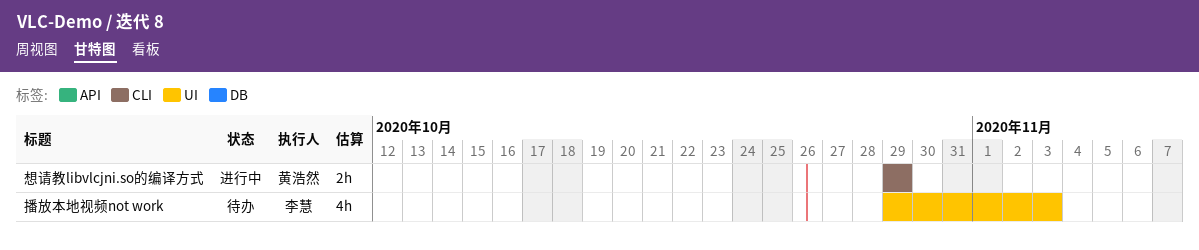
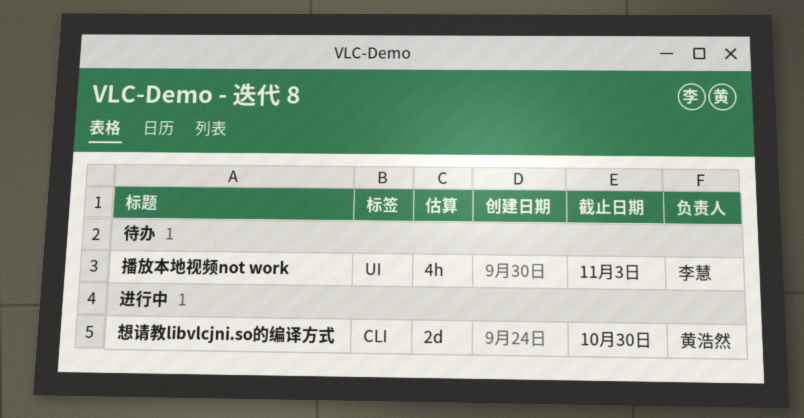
想请教libvlcjni.so的编译方式, estimate: 2h -> 2d
想请教libvlcjni.so的编译方式, due: Oct 29 -> Oct 30

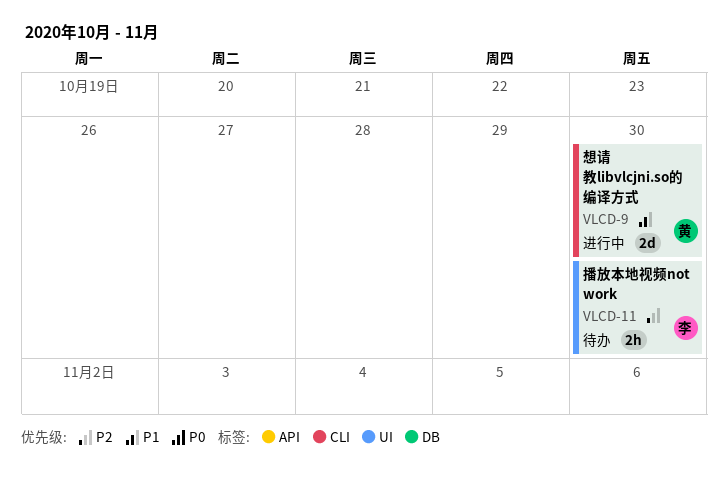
播放本地视频not work, estimate: 4h -> 2h
播放本地视频not work, due: Nov 3 -> Oct 30

